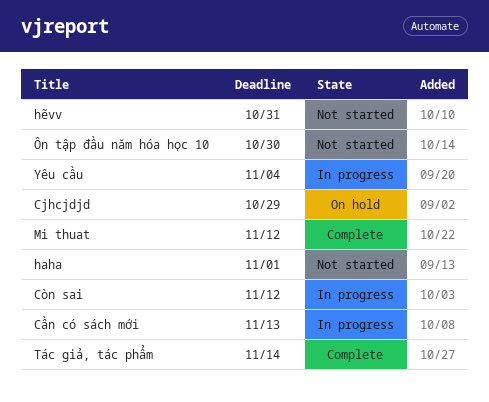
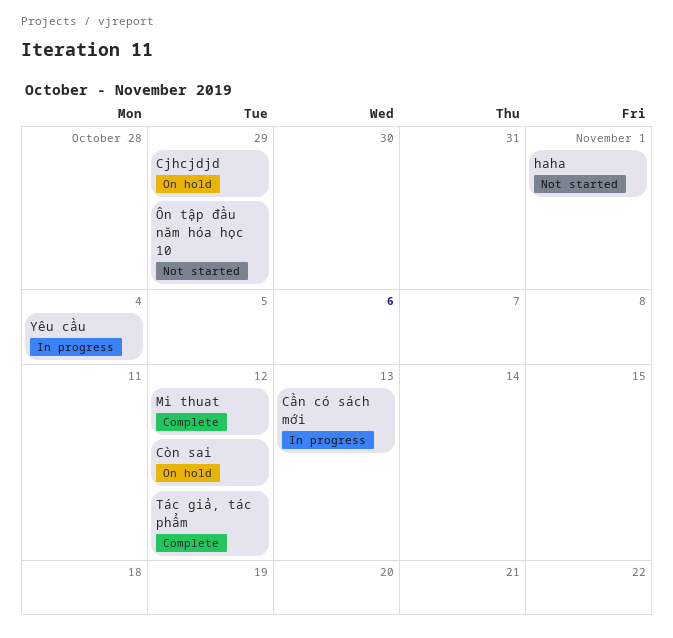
Còn sai, status: In progress -> On hold
hẽvv: present -> none
Tác giả, tác phẩm, due: Nov 14 -> Nov 12
Ôn tập đầu năm hóa học 10, due: Oct 30 -> Oct 29

